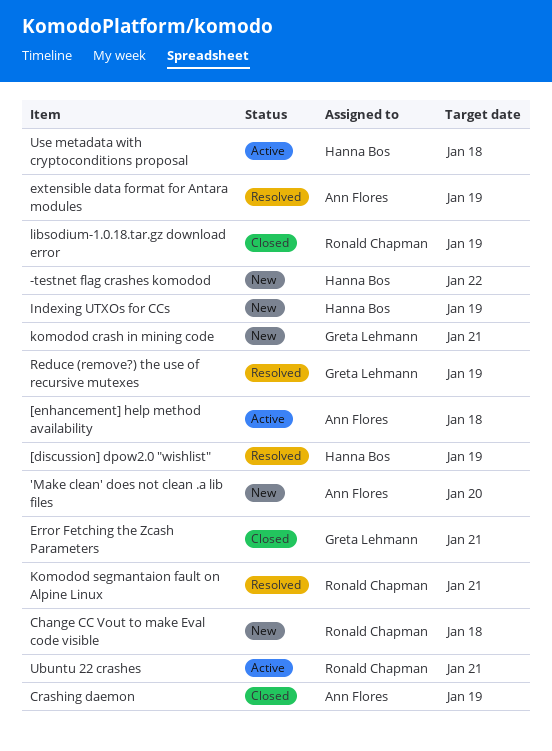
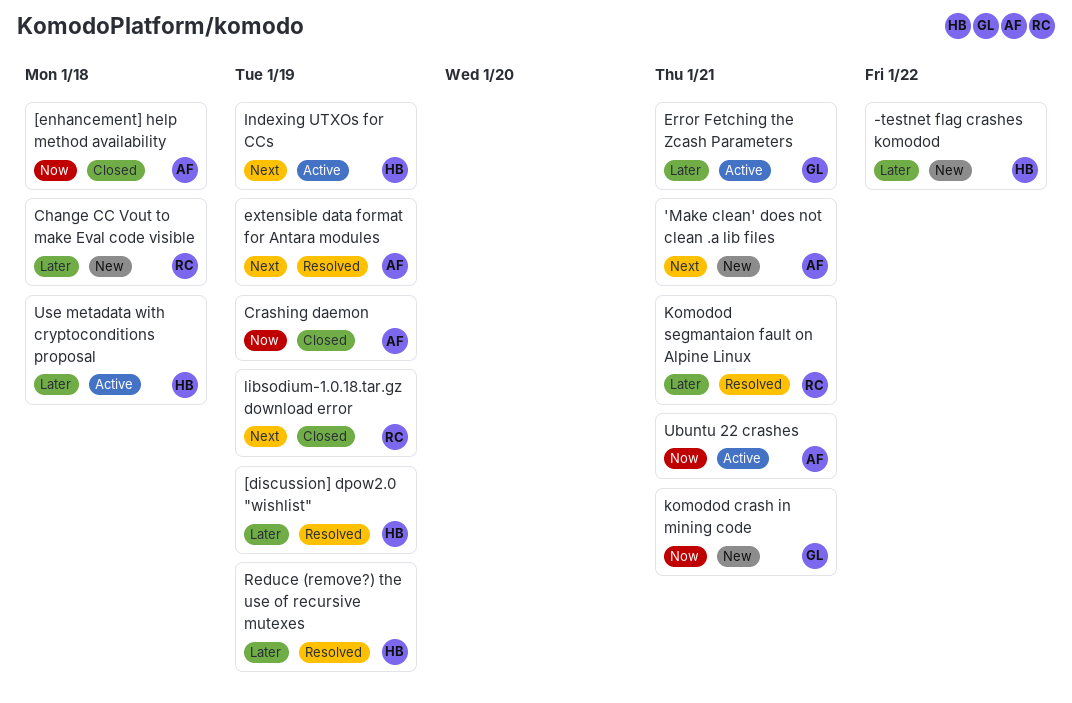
'Make clean' does not clean .a lib files, due: Jan 20 -> Jan 21
[enhancement] help method availability, status: Active -> Closed
Error Fetching the Zcash Parameters, status: Closed -> Active
Indexing UTXOs for CCs, status: New -> Active
Reduce (remove?) the use of recursive mutexes, owner: Greta Lehmann -> Hanna Bos
Ubuntu 22 crashes, owner: Ronald Chapman -> Ann Flores

